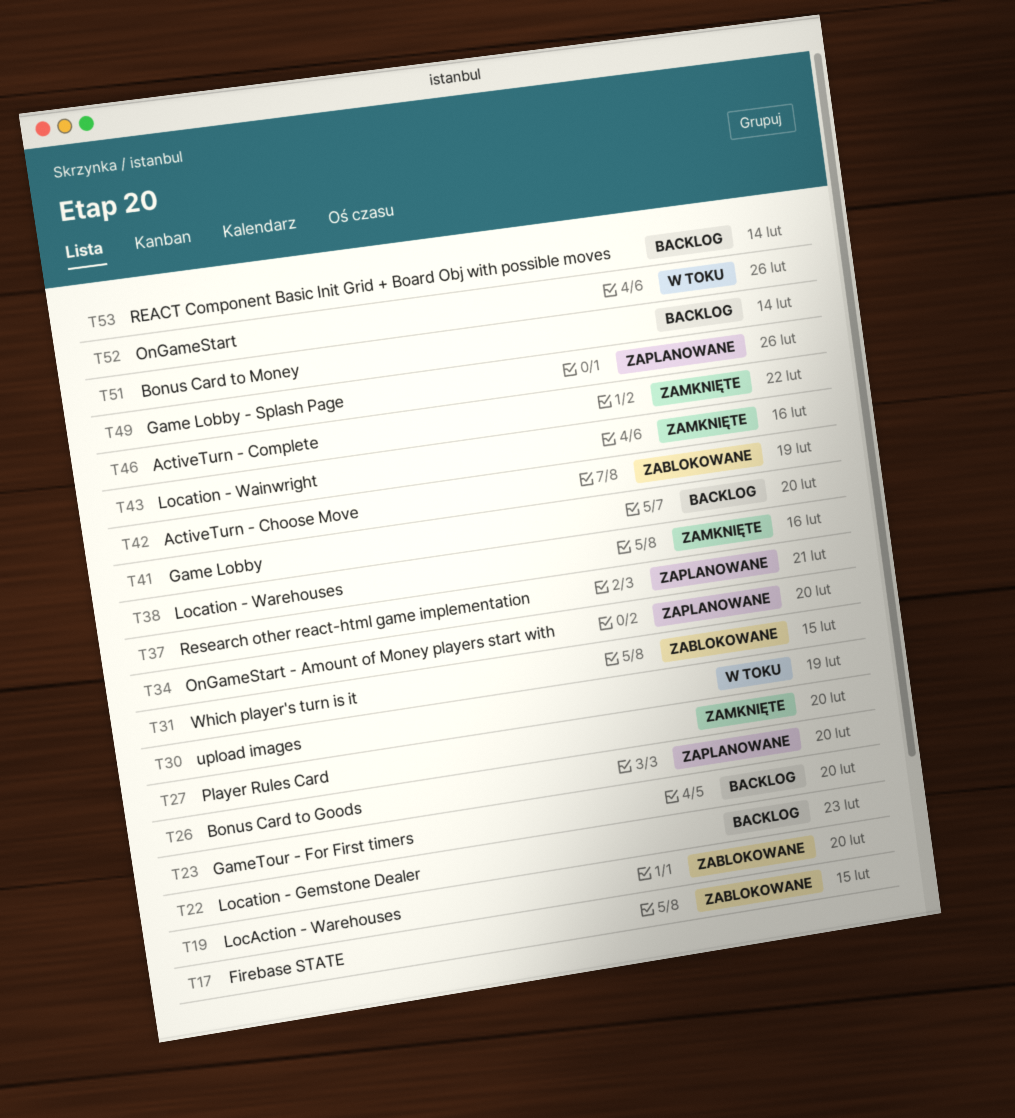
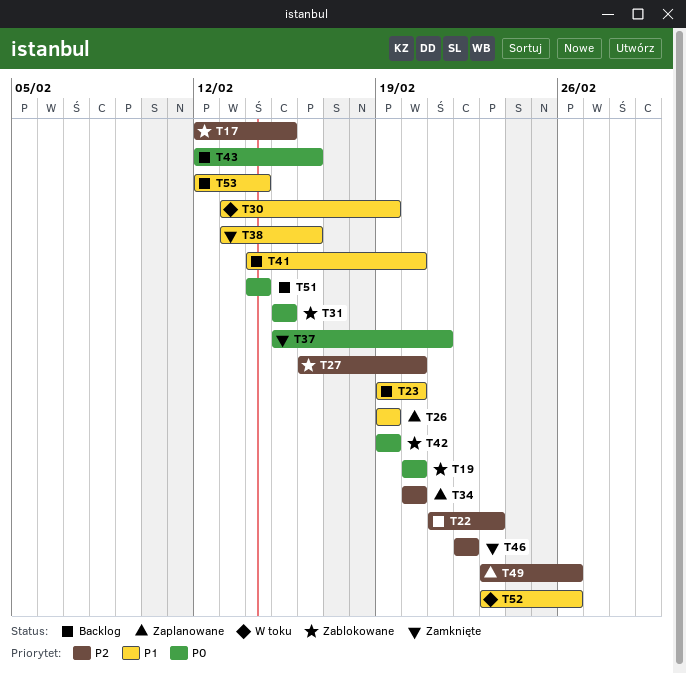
T26, due: Feb 20 -> Feb 19
T27, status: Zamknięte -> Zablokowane
T37, status: Zaplanowane -> Zamknięte
T43, status: Zamknięte -> Backlog

